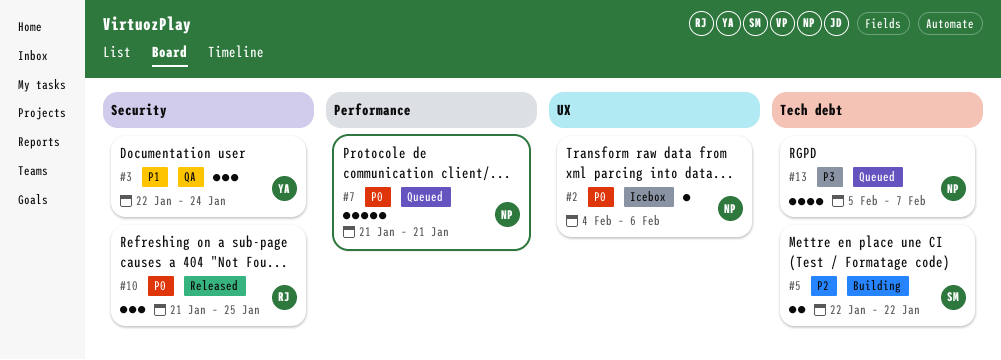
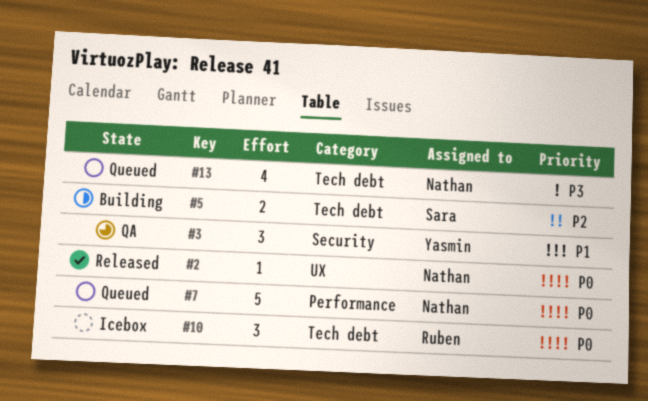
#2, status: Icebox -> Released
#10, status: Released -> Icebox
#10, label: Security -> Tech debt

